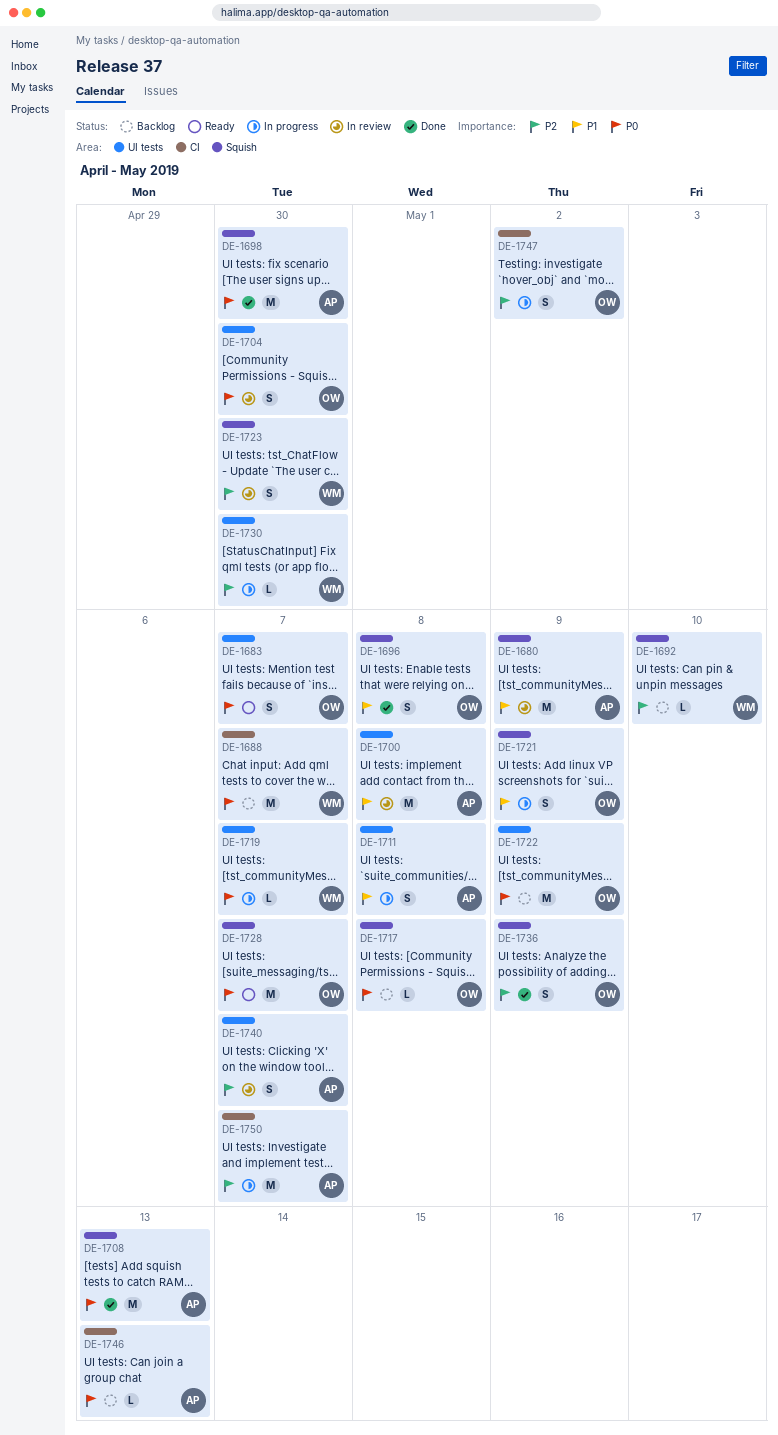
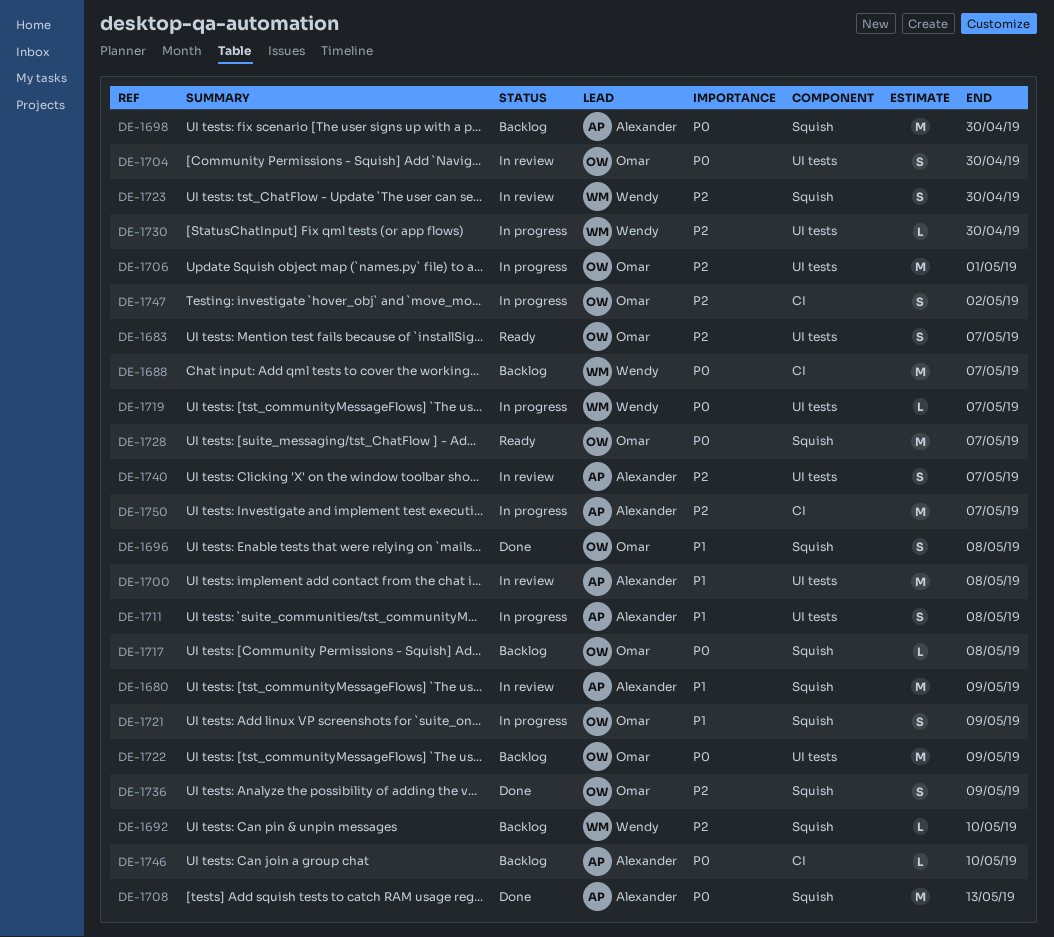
DE-1683, priority: P0 -> P2
DE-1698, status: Done -> Backlog
DE-1706: none -> present
DE-1746, due: May 13 -> May 10

